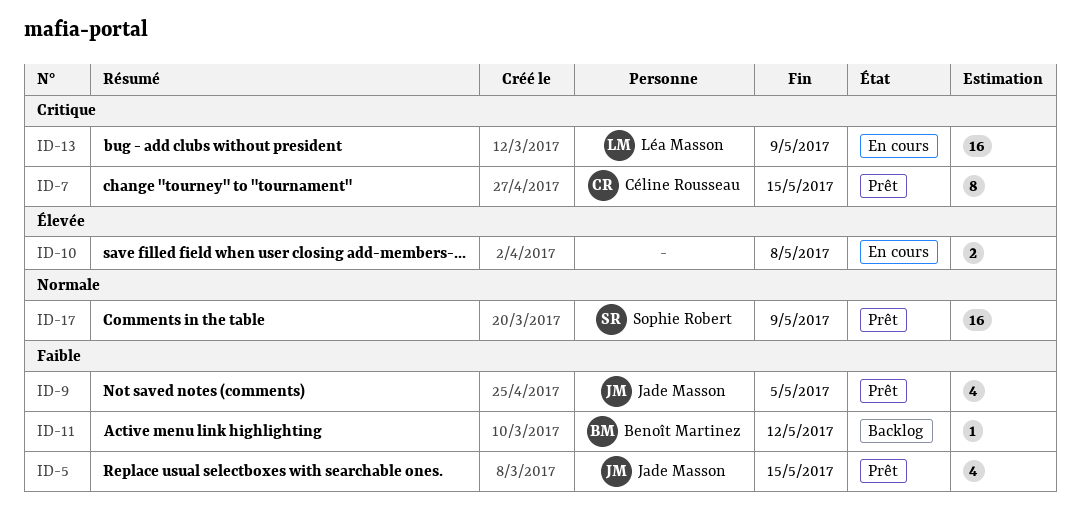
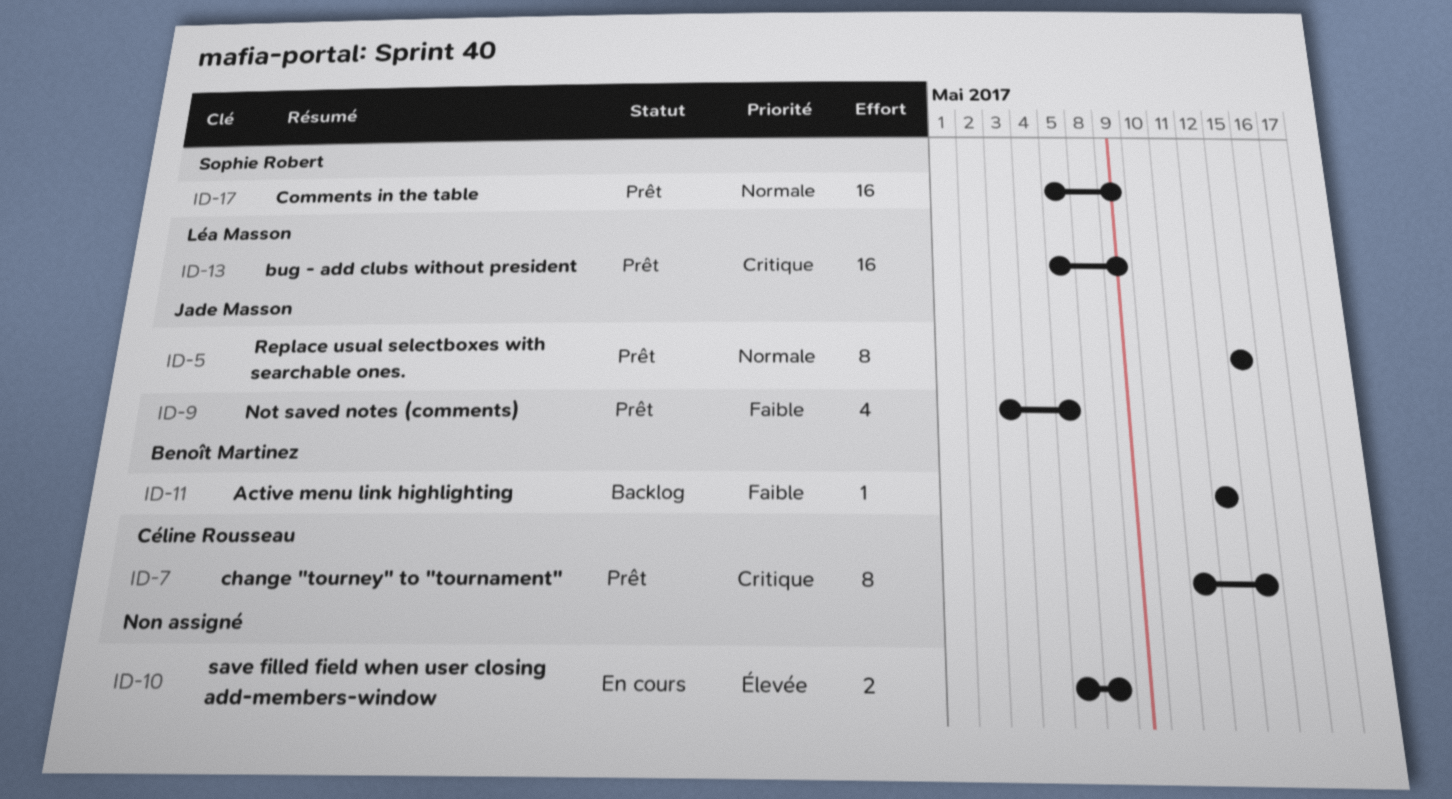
ID-5, priority: Faible -> Normale
ID-5, estimate: 4 -> 8
ID-13, status: En cours -> Prêt

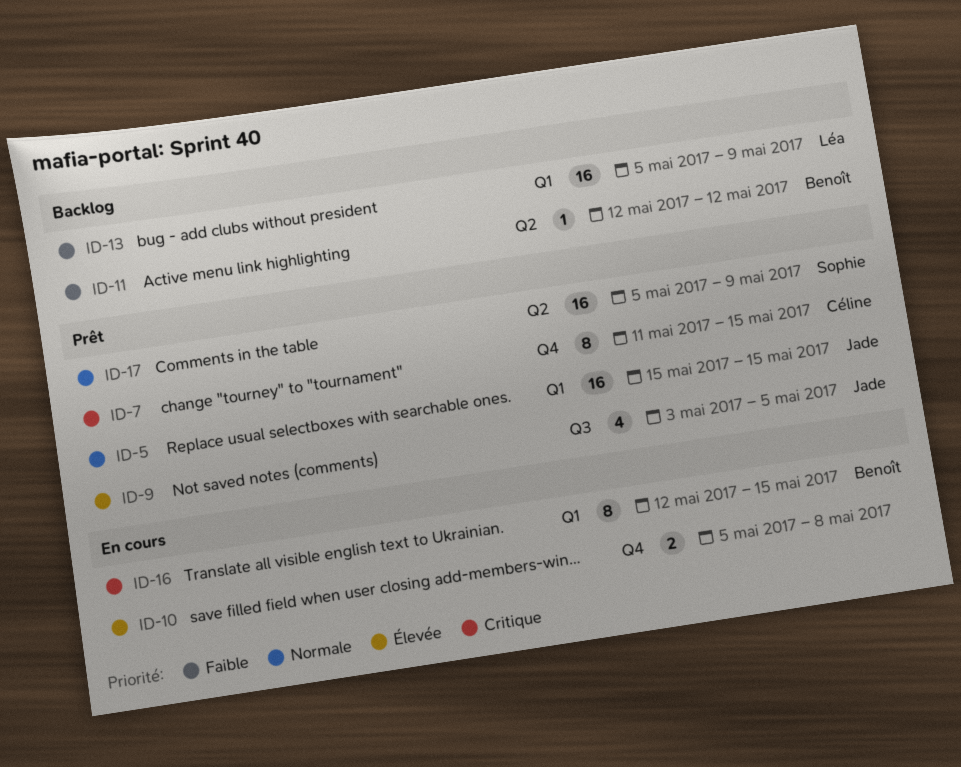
ID-5, estimate: 8 -> 16
ID-9, priority: Faible -> Élevée
ID-13, status: Prêt -> Backlog
ID-13, priority: Critique -> Faible
ID-16: none -> present

